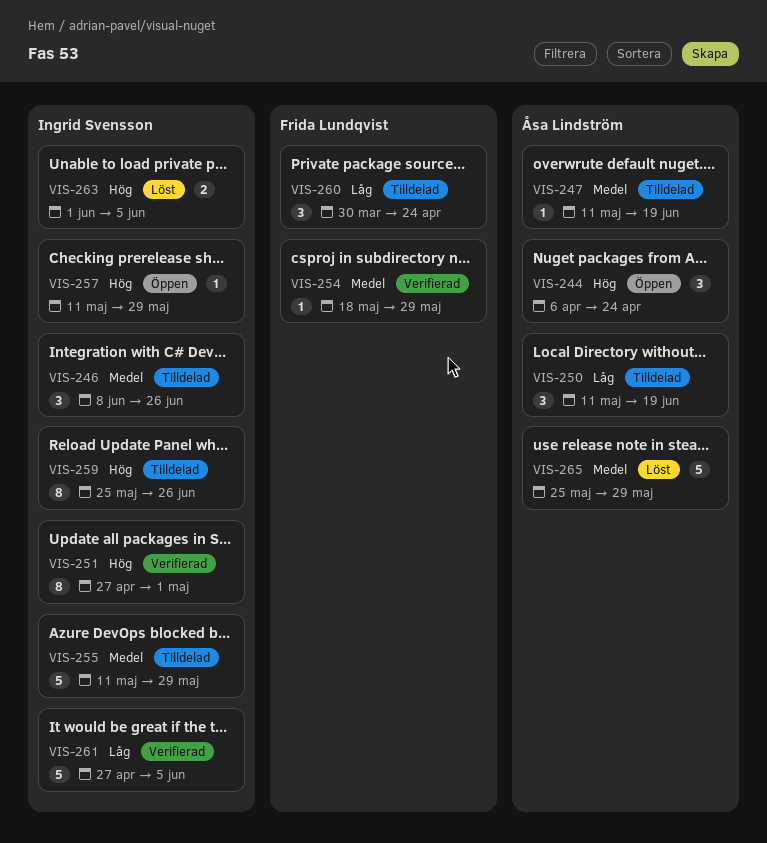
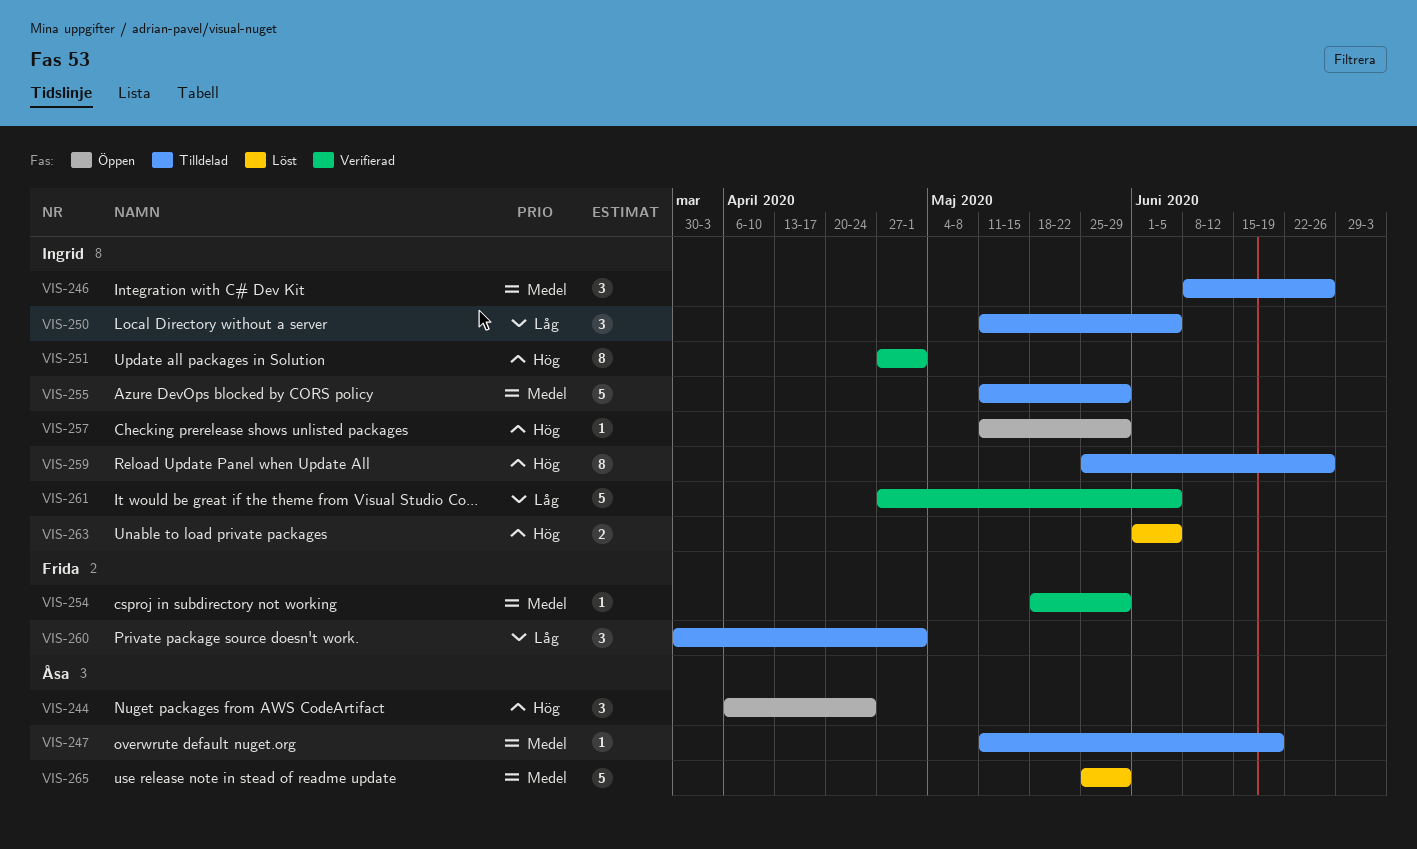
VIS-250, owner: Åsa Lindström -> Ingrid Svensson
VIS-250, due: Jun 19 -> Jun 5
VIS-260, due: Apr 24 -> May 1

